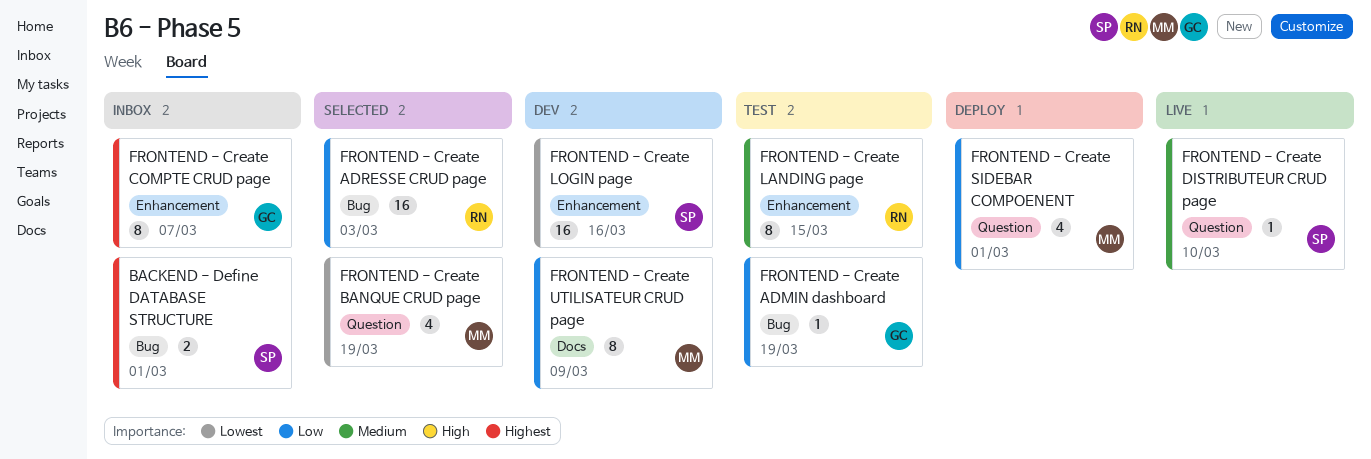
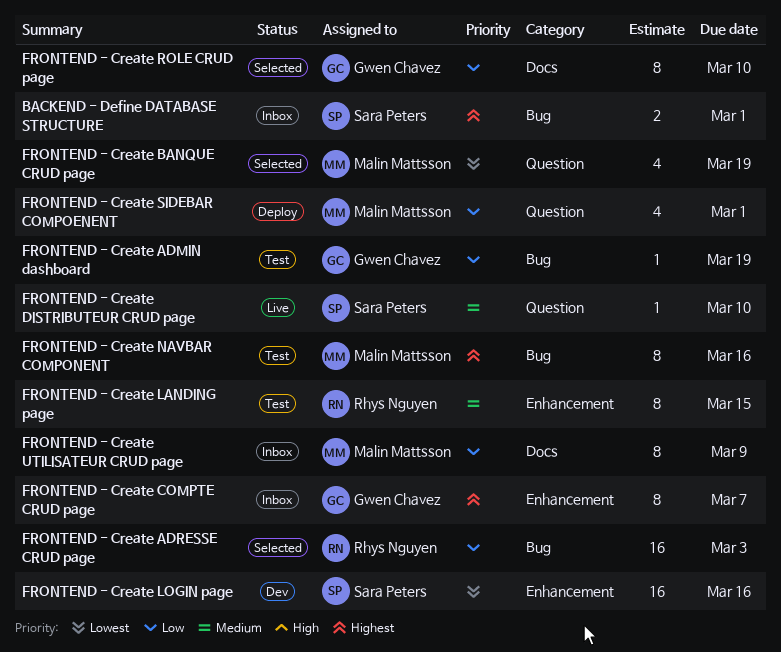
FRONTEND - Create NAVBAR COMPONENT: none -> present
FRONTEND - Create ROLE CRUD page: none -> present
FRONTEND - Create UTILISATEUR CRUD page, status: Dev -> Inbox

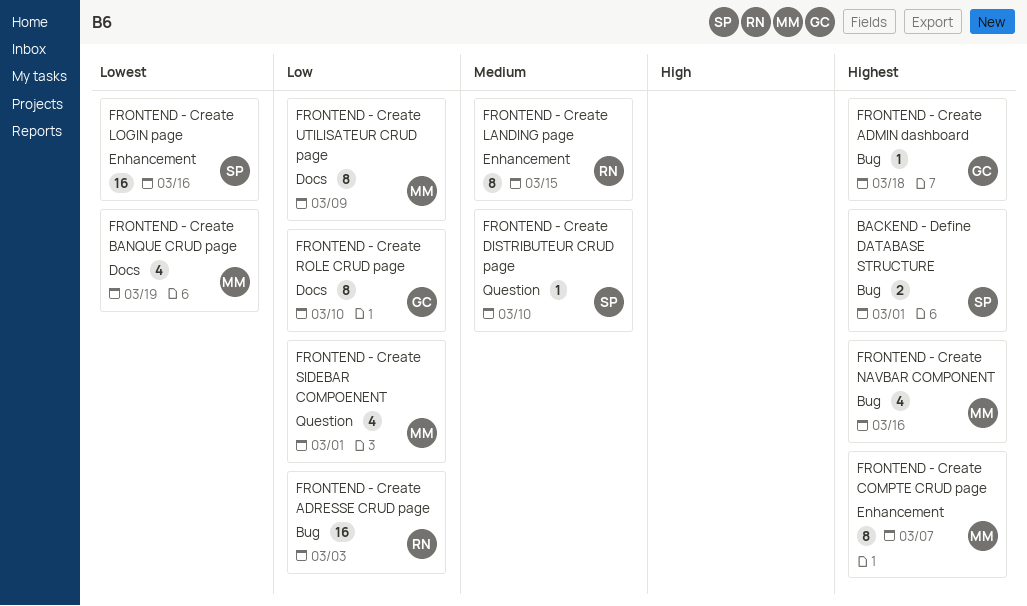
FRONTEND - Create ADMIN dashboard, priority: Low -> Highest
FRONTEND - Create ADMIN dashboard, due: Mar 19 -> Mar 18
FRONTEND - Create BANQUE CRUD page, label: Question -> Docs
FRONTEND - Create COMPTE CRUD page, owner: Gwen Chavez -> Malin Mattsson
FRONTEND - Create NAVBAR COMPONENT, estimate: 8 -> 4

